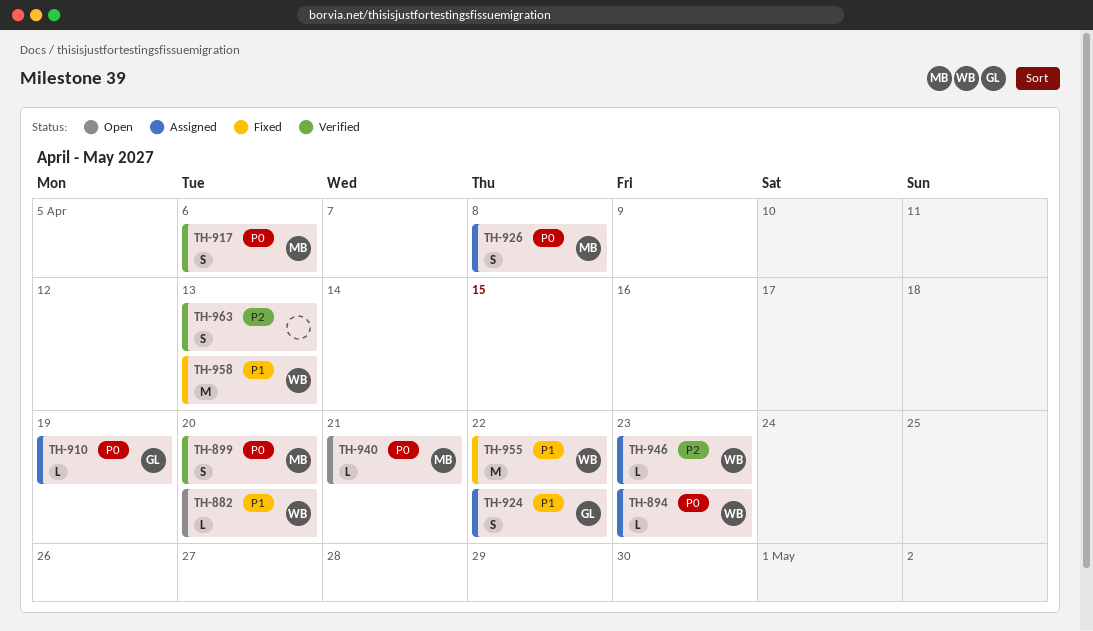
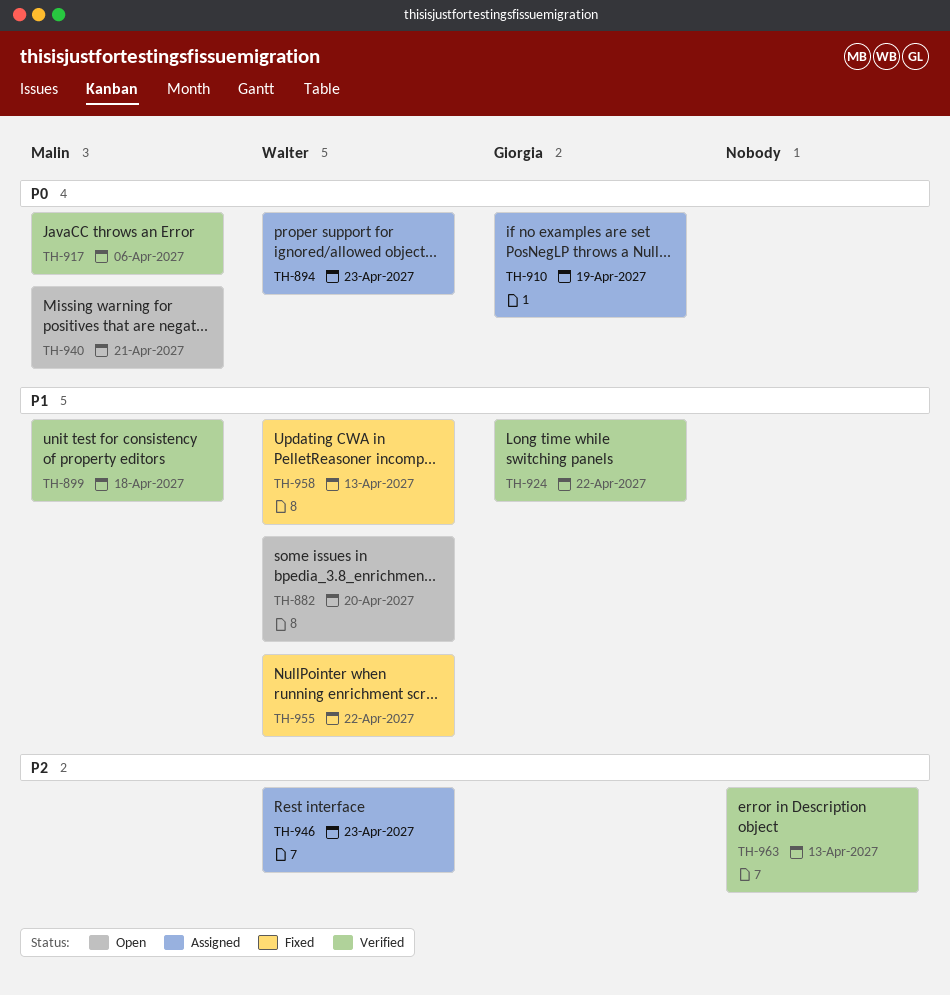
TH-899, priority: P0 -> P1
TH-899, due: Apr 20 -> Apr 18
TH-924, status: Assigned -> Verified
TH-926: present -> none

